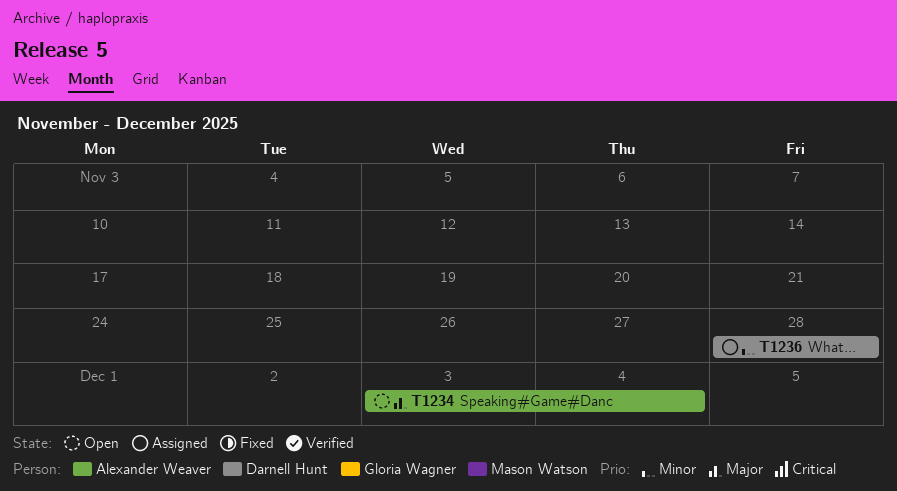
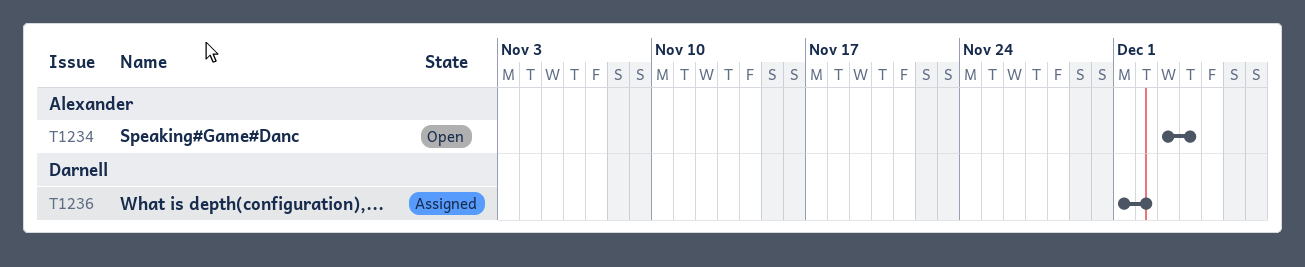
T1236, start: Nov 28 -> Dec 1
T1236, due: Nov 28 -> Dec 2

